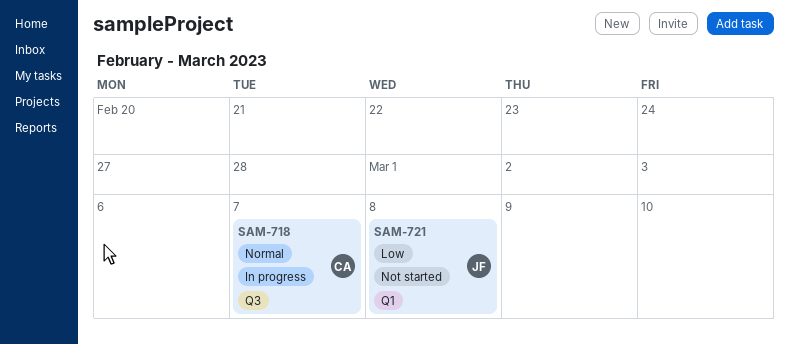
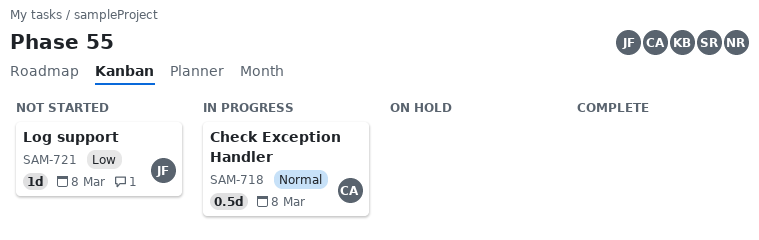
SAM-718, due: Mar 7 -> Mar 8

